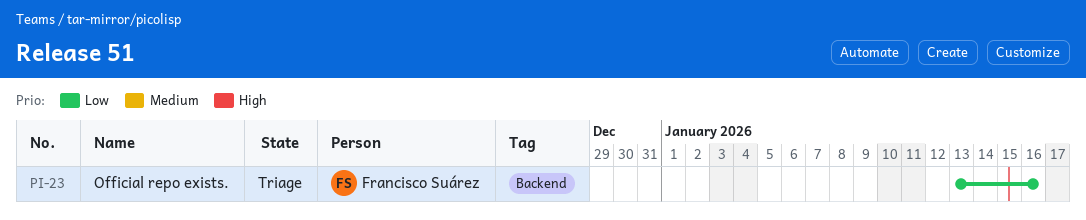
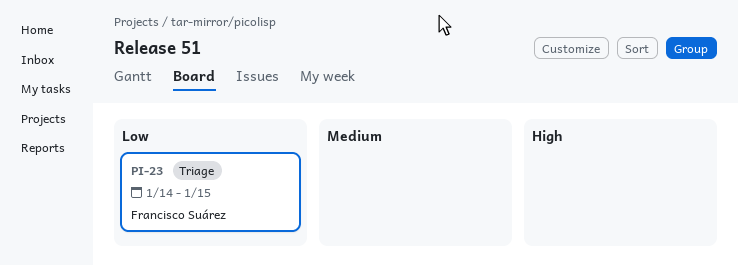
PI-23, start: Jan 13 -> Jan 14
PI-23, due: Jan 16 -> Jan 15

